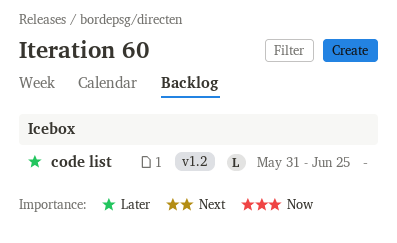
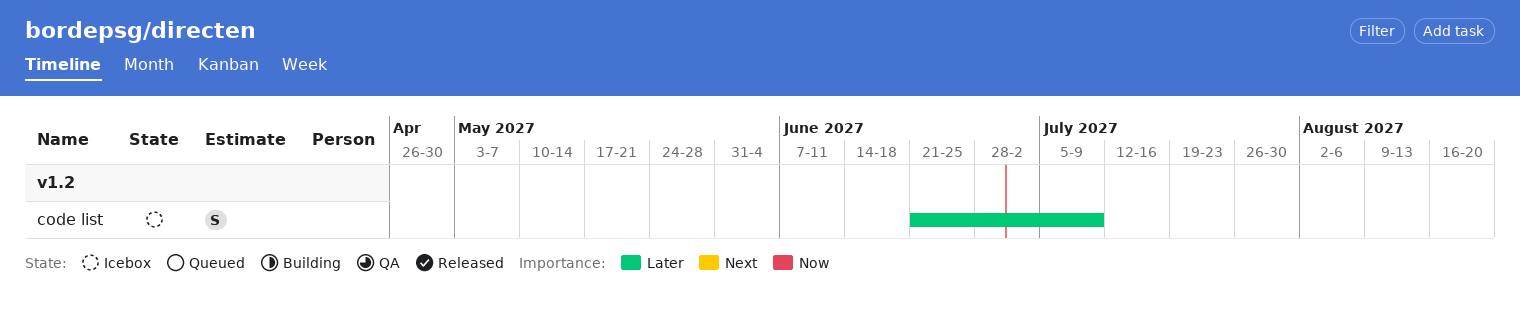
code list, estimate: L -> S
code list, start: May 31 -> Jun 21
code list, due: Jun 25 -> Jul 9

